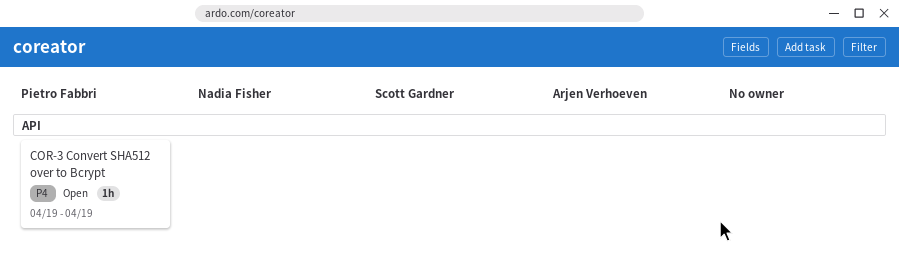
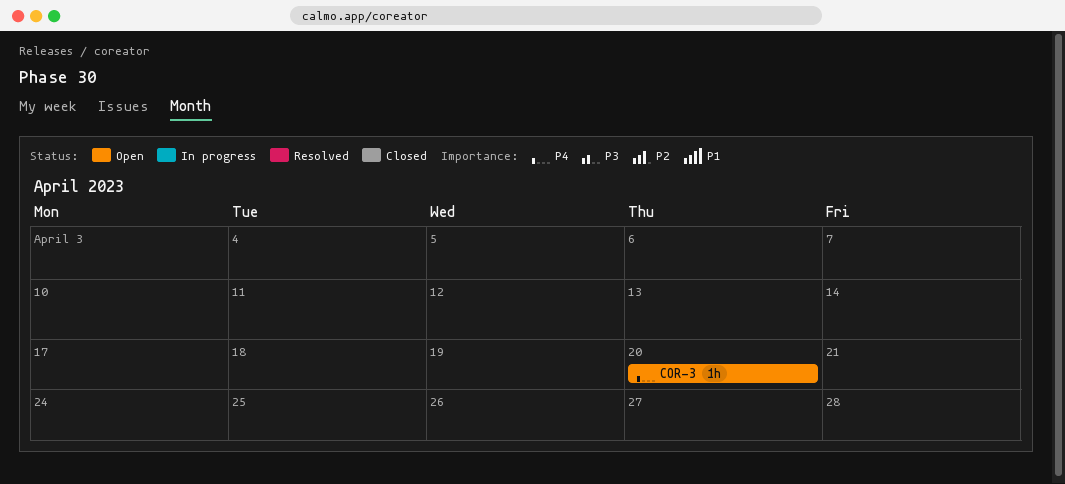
COR-3, start: Apr 19 -> Apr 20
COR-3, due: Apr 19 -> Apr 20

